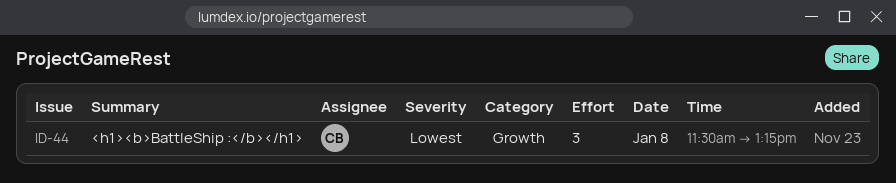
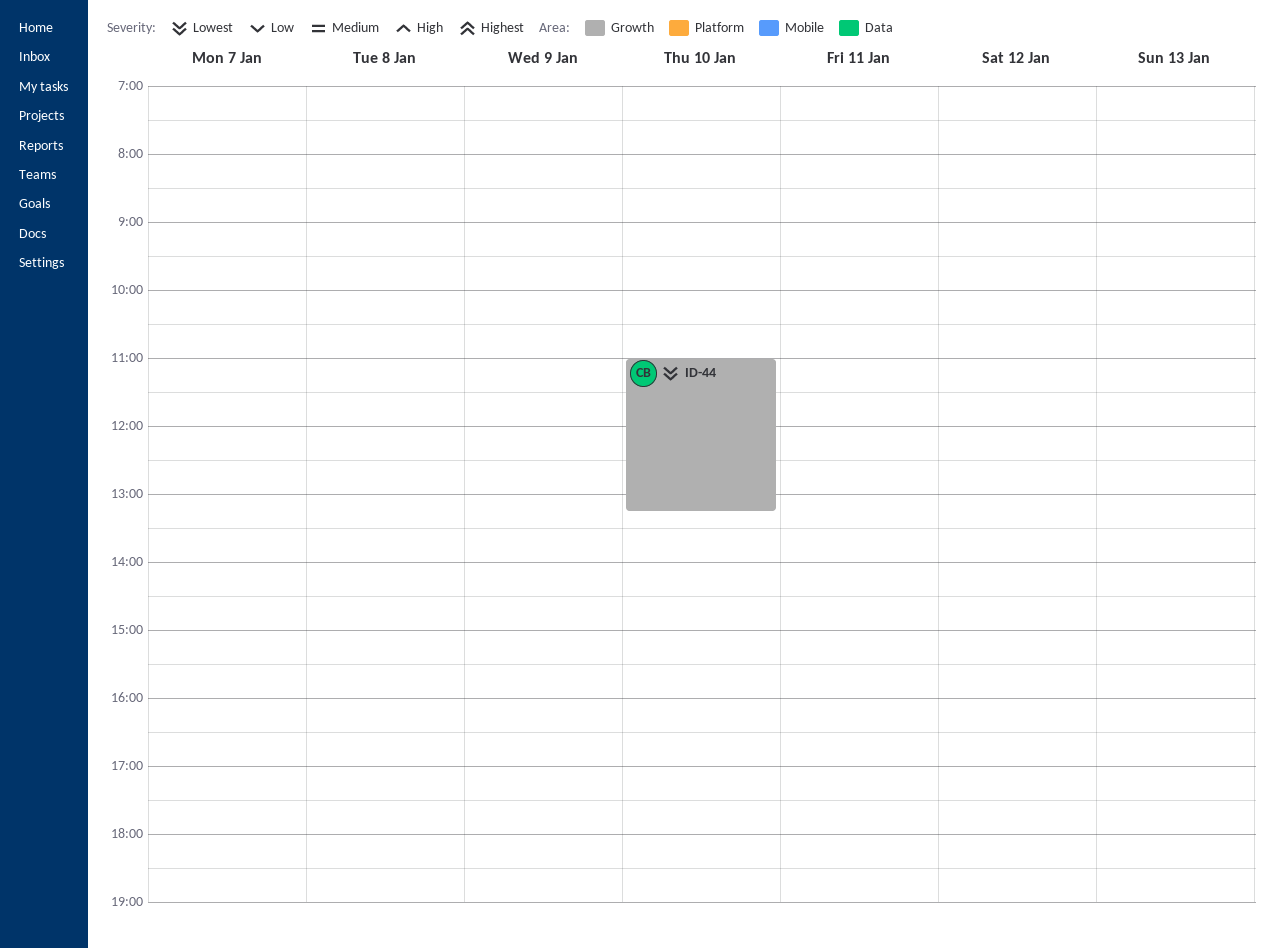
ID-44, day: Jan 8 -> Jan 10
ID-44, begins: 11:30 -> 11:00

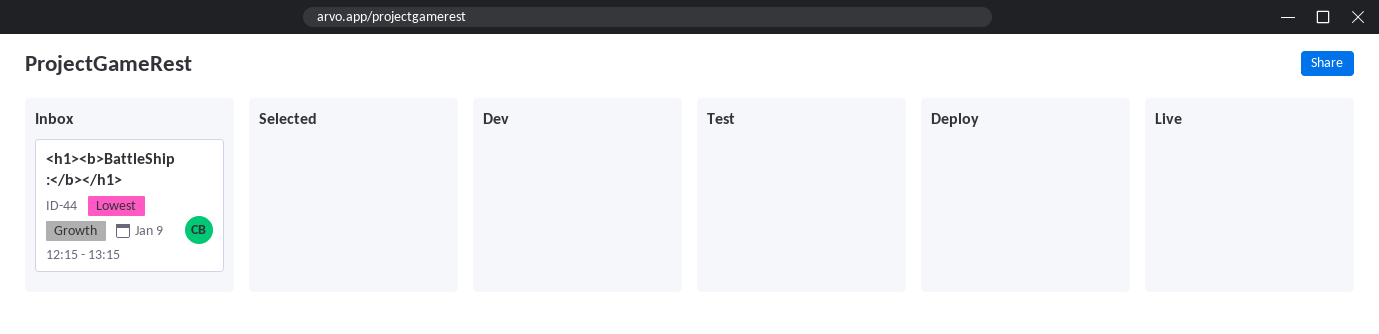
ID-44, day: Jan 10 -> Jan 9
ID-44, begins: 11:00 -> 12:15

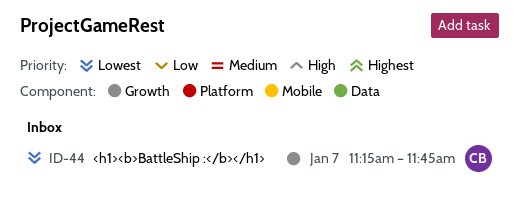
ID-44, day: Jan 9 -> Jan 7
ID-44, begins: 12:15 -> 11:15
ID-44, ends: 13:15 -> 11:45

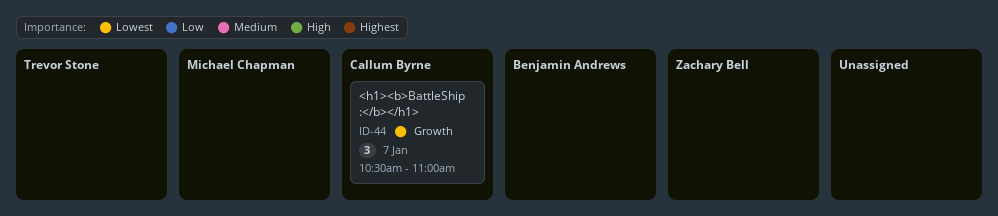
ID-44, begins: 11:15 -> 10:30
ID-44, ends: 11:45 -> 11:00

